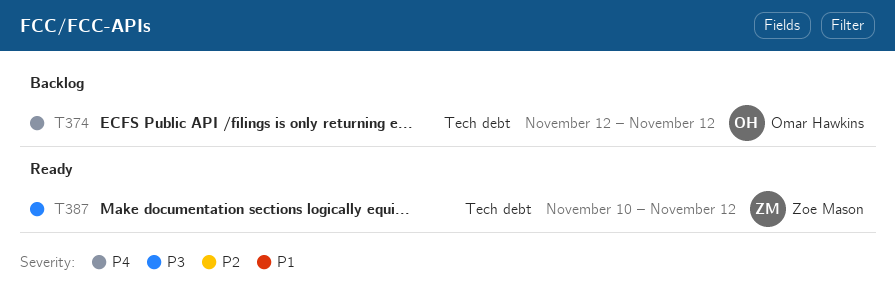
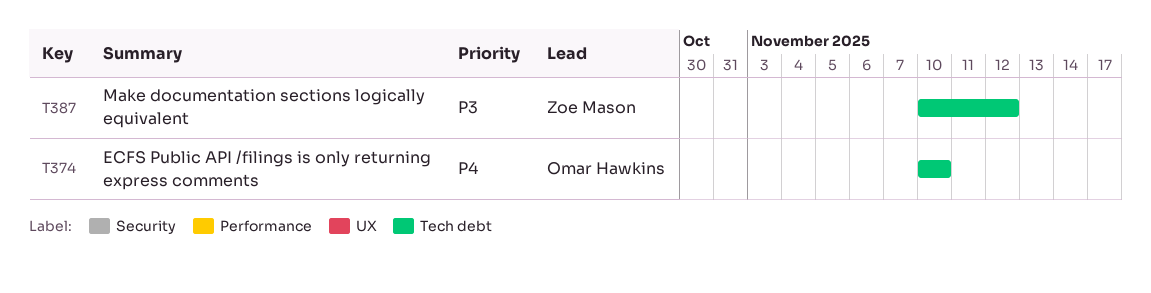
T374, start: Nov 12 -> Nov 10
T374, due: Nov 12 -> Nov 10

